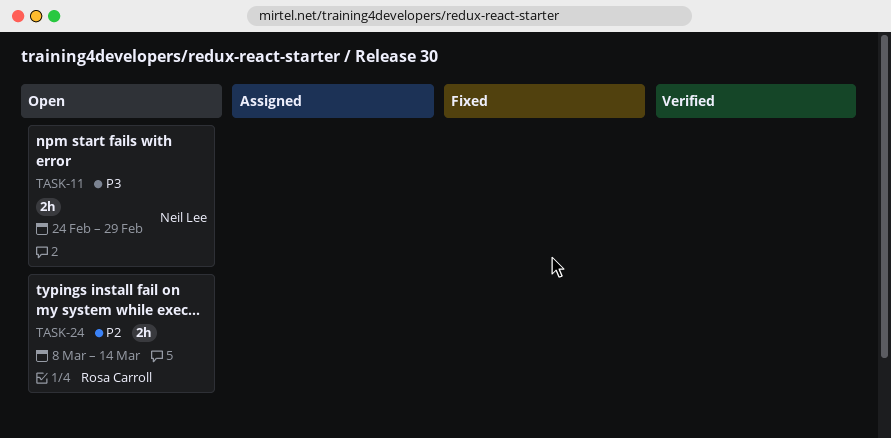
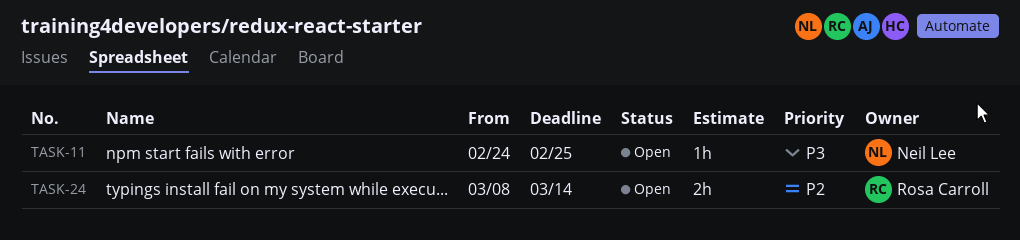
TASK-11, estimate: 2h -> 1h
TASK-11, due: Feb 29 -> Feb 25

